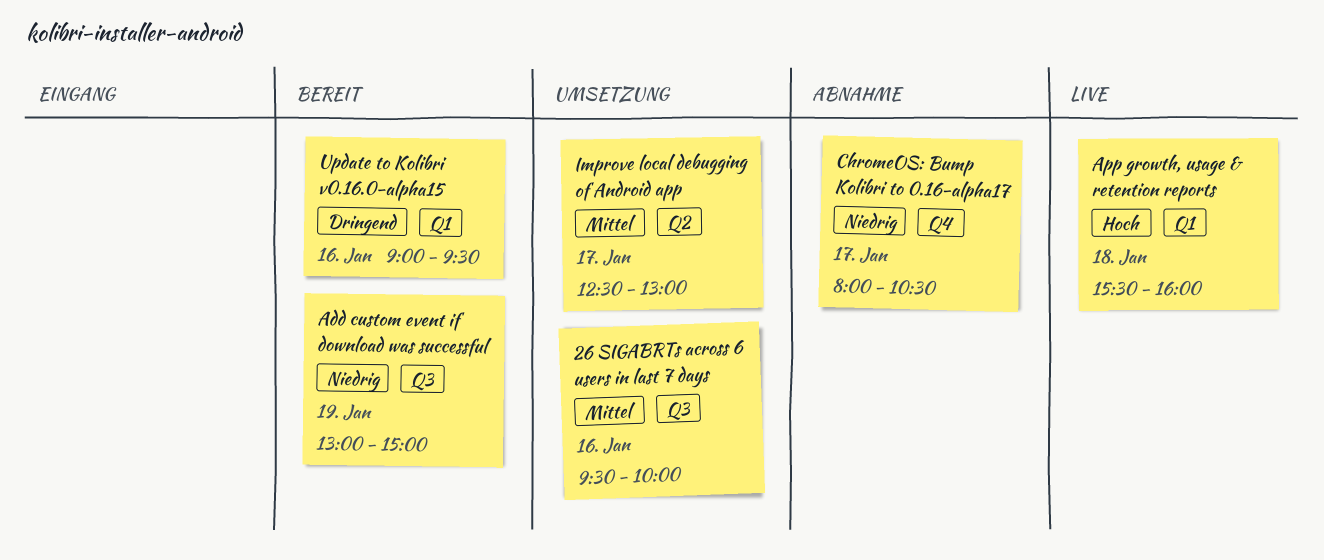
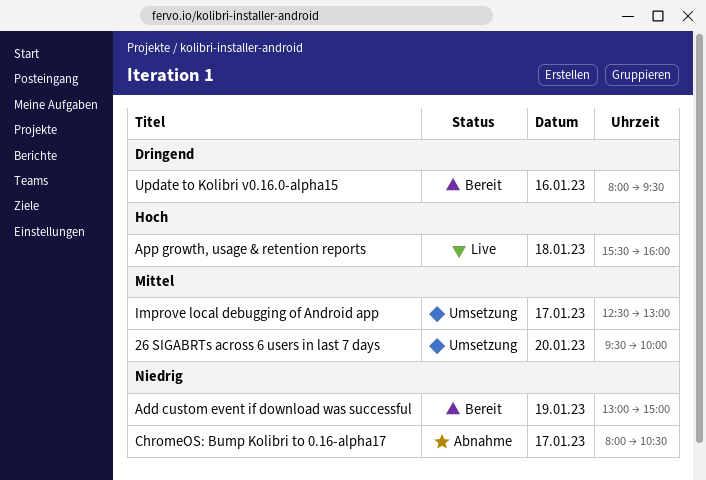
26 SIGABRTs across 6 users in last 7 days, day: Jan 16 -> Jan 20
Update to Kolibri v0.16.0-alpha15, begins: 09:00 -> 08:00

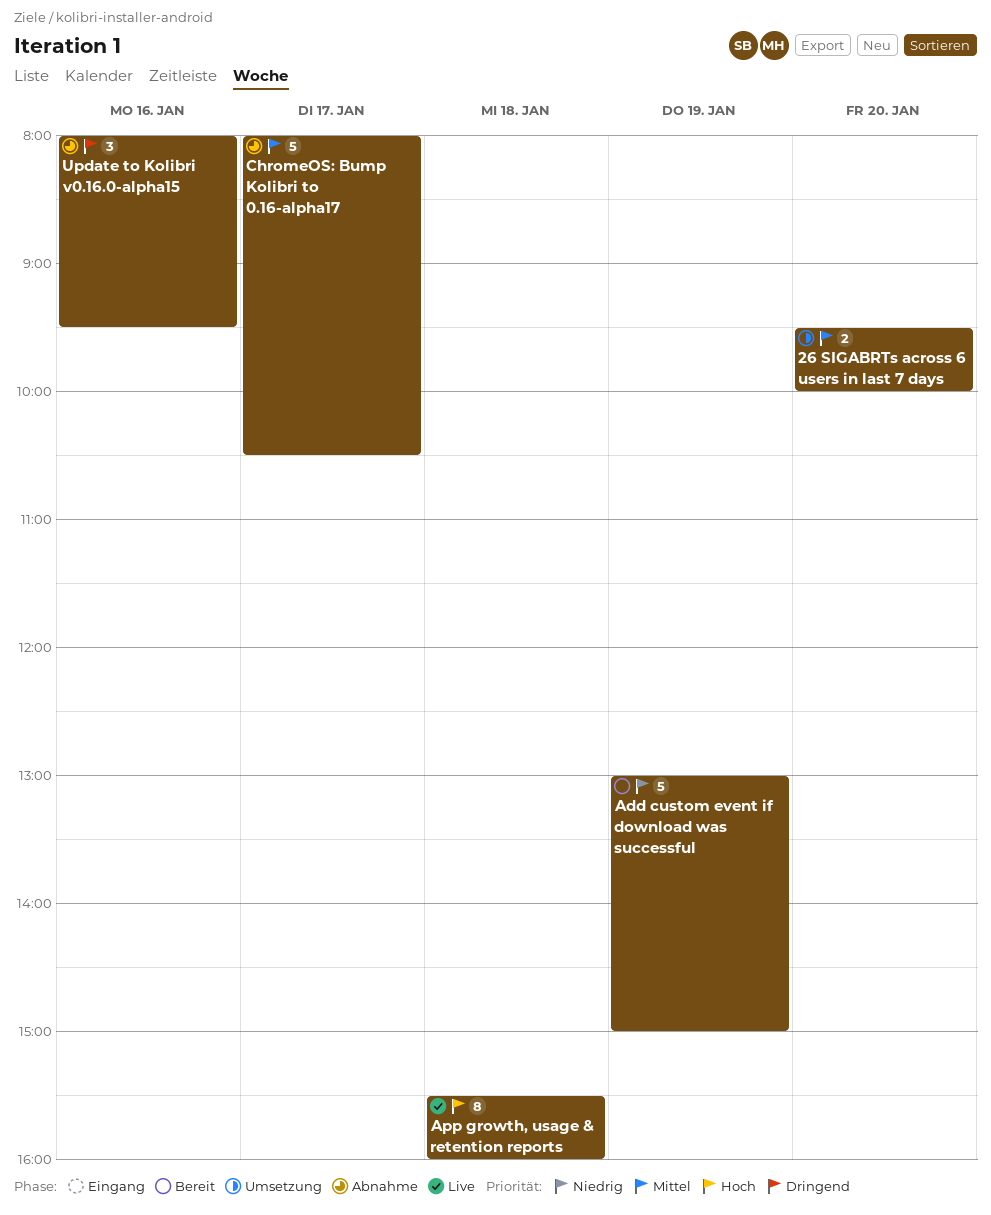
ChromeOS: Bump Kolibri to 0.16-alpha17, priority: Niedrig -> Mittel
Improve local debugging of Android app: present -> none
Update to Kolibri v0.16.0-alpha15, status: Bereit -> Abnahme

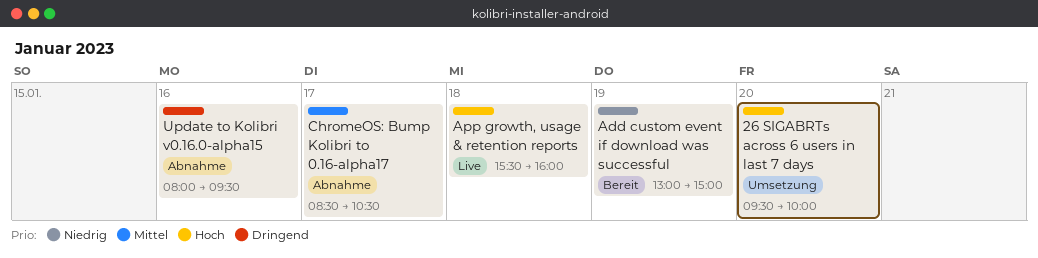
26 SIGABRTs across 6 users in last 7 days, priority: Mittel -> Hoch
ChromeOS: Bump Kolibri to 0.16-alpha17, begins: 08:00 -> 08:30

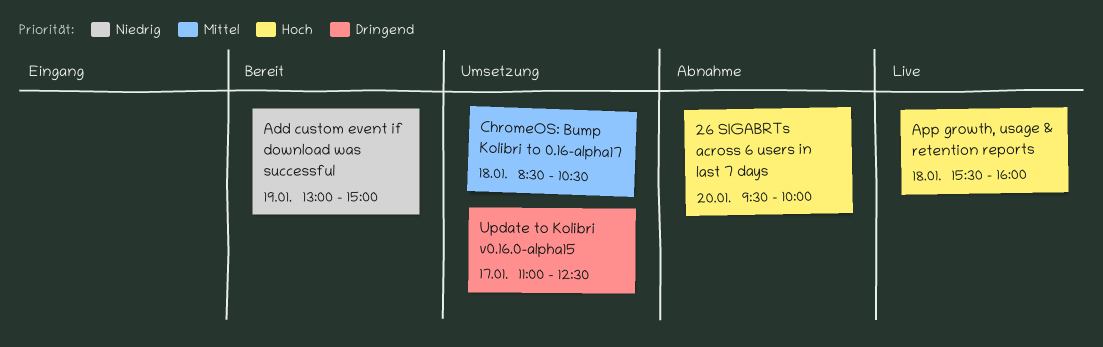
26 SIGABRTs across 6 users in last 7 days, status: Umsetzung -> Abnahme
ChromeOS: Bump Kolibri to 0.16-alpha17, status: Abnahme -> Umsetzung
ChromeOS: Bump Kolibri to 0.16-alpha17, day: Jan 17 -> Jan 18
Update to Kolibri v0.16.0-alpha15, status: Abnahme -> Umsetzung
Update to Kolibri v0.16.0-alpha15, day: Jan 16 -> Jan 17
Update to Kolibri v0.16.0-alpha15, begins: 08:00 -> 11:00
Update to Kolibri v0.16.0-alpha15, ends: 09:30 -> 12:30

